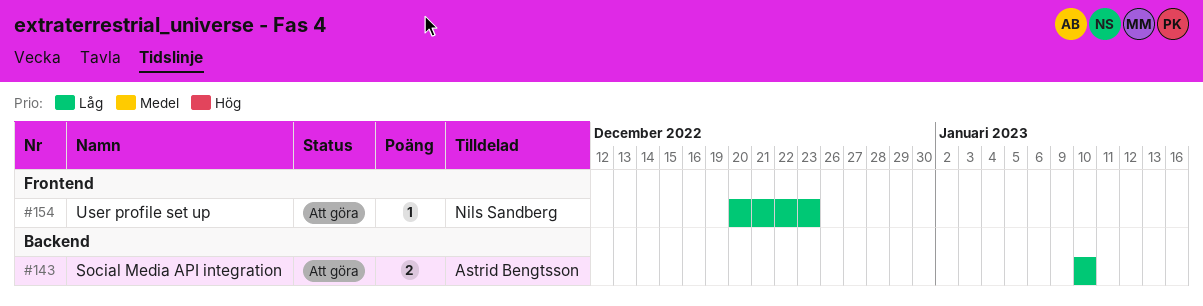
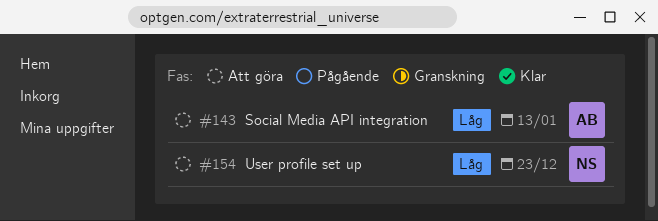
#143, due: Jan 10 -> Jan 13

